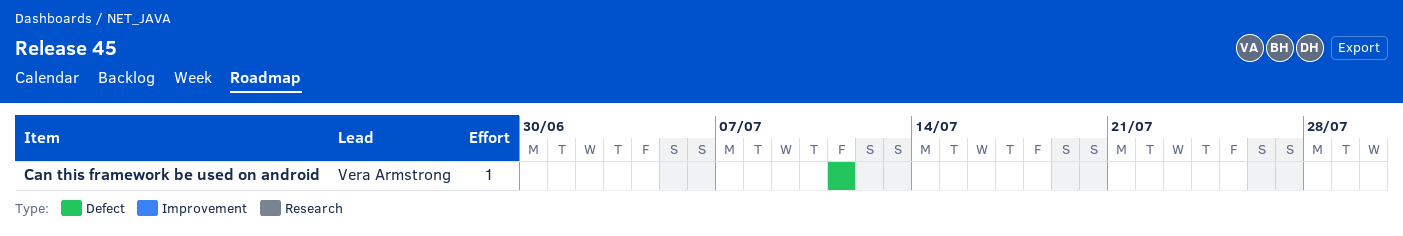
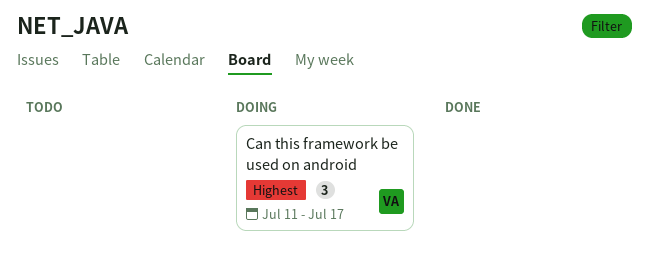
Can this framework be used on android, estimate: 1 -> 3
Can this framework be used on android, due: Jul 11 -> Jul 17

